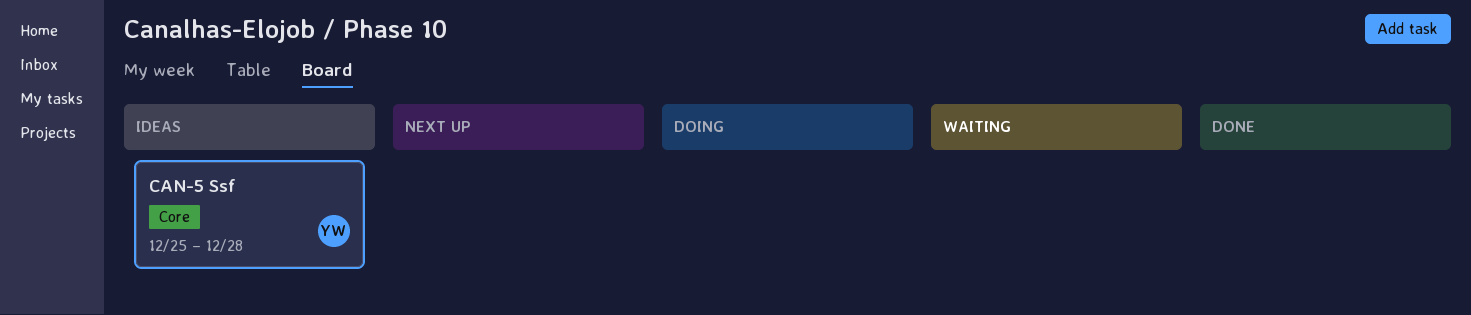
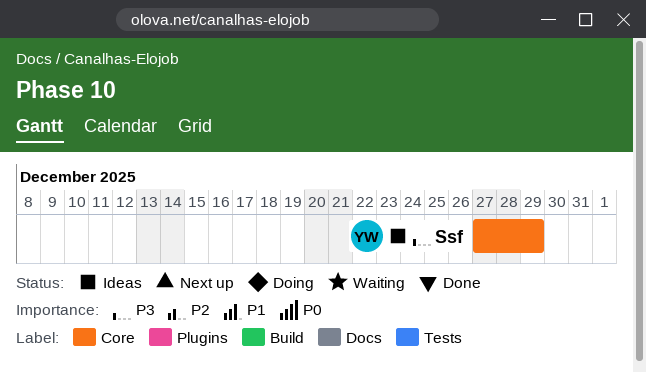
Ssf, start: Dec 25 -> Dec 27
Ssf, due: Dec 28 -> Dec 29

